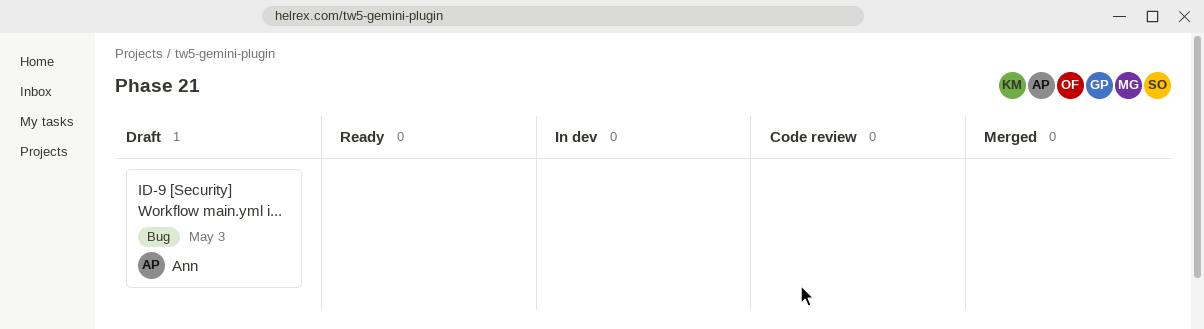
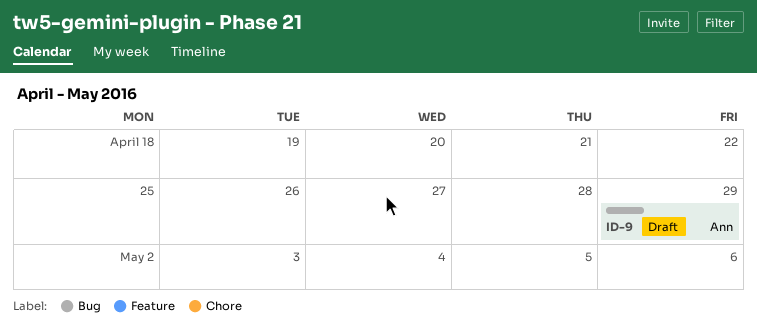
ID-9, due: May 3 -> Apr 29

